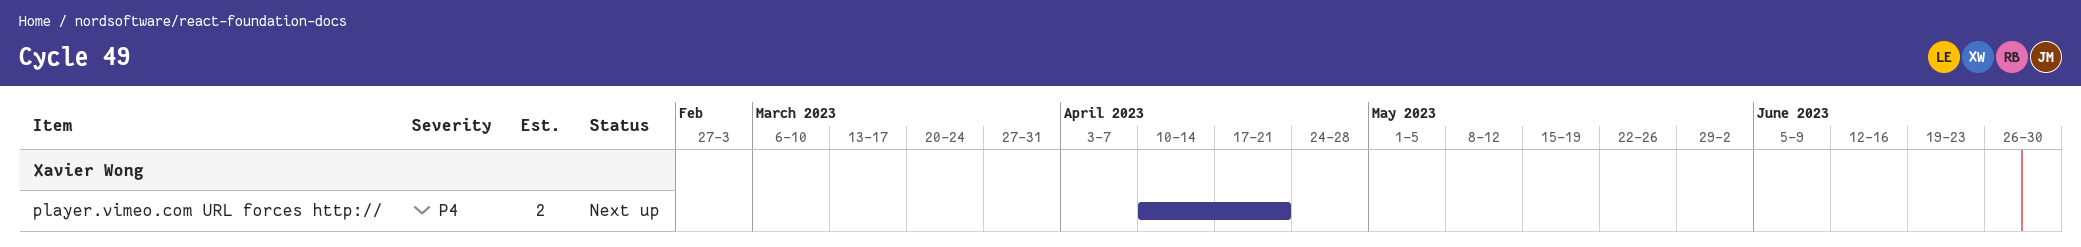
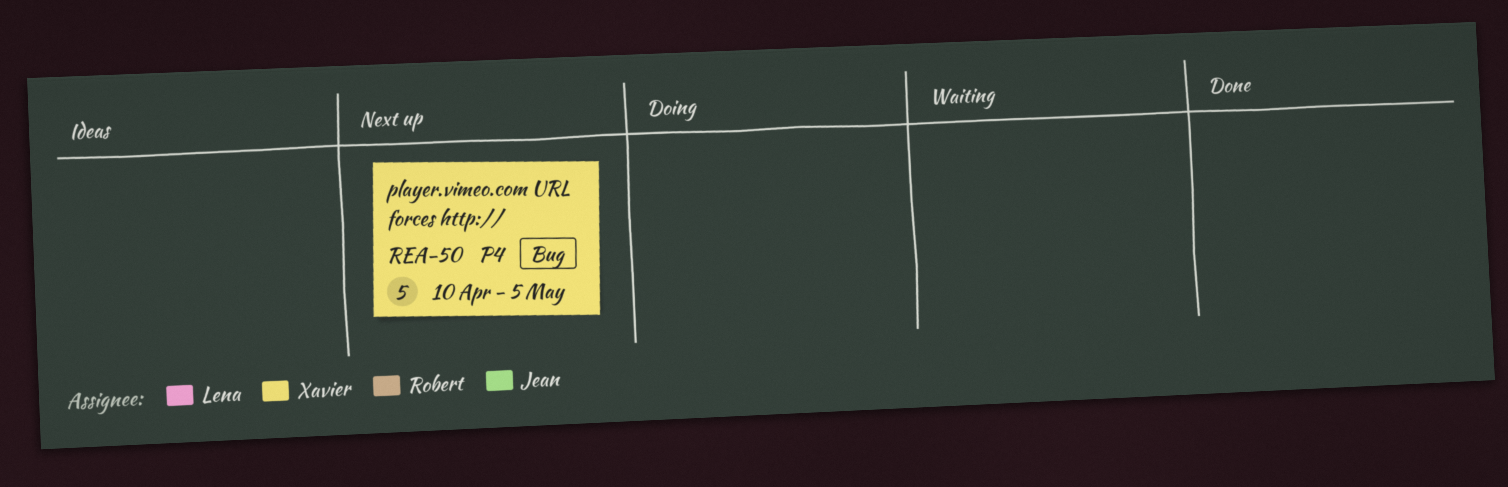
player.vimeo.com URL forces http://, estimate: 2 -> 5
player.vimeo.com URL forces http://, due: Apr 21 -> May 5

